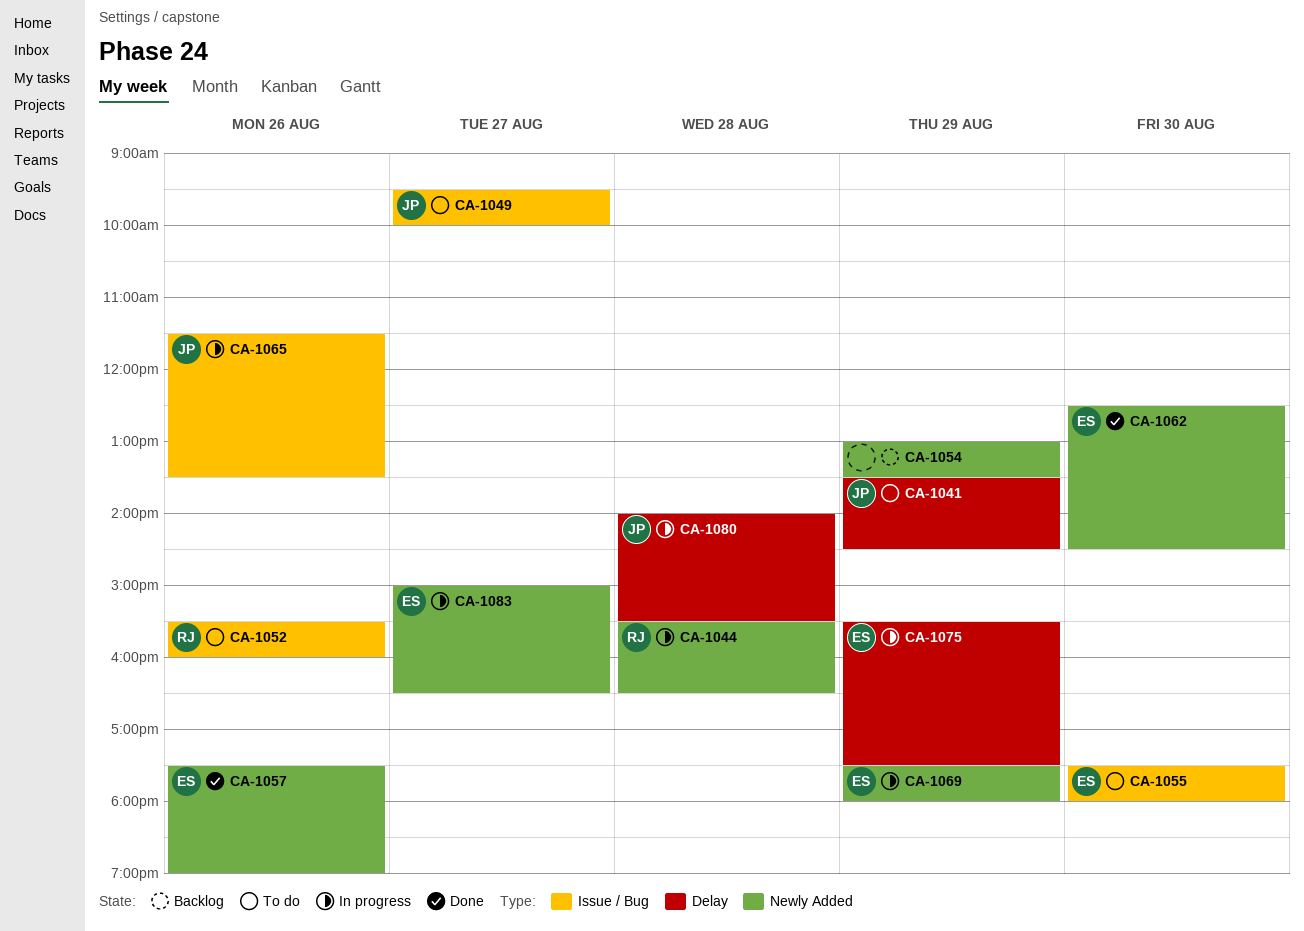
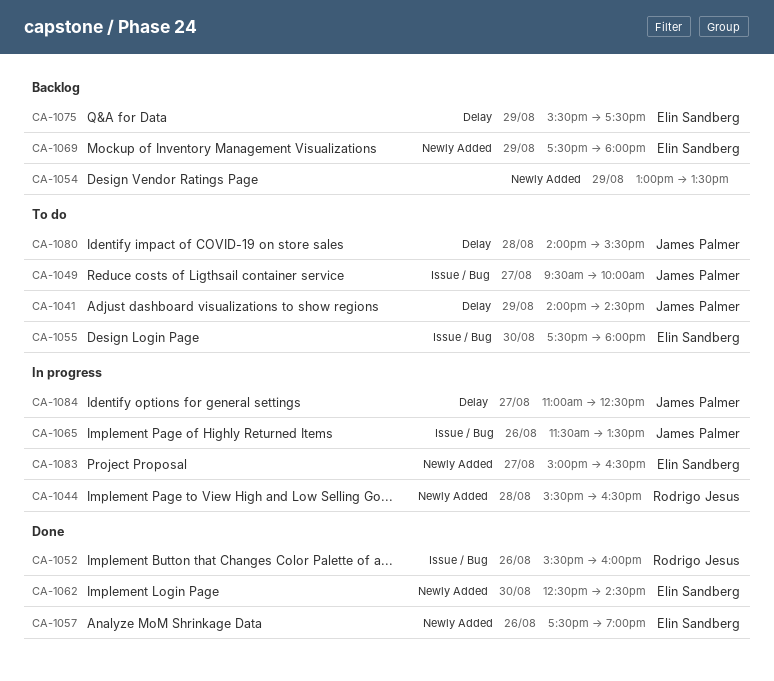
CA-1041, begins: 13:30 -> 14:00
CA-1052, status: To do -> Done
CA-1069, status: In progress -> Backlog
CA-1075, status: In progress -> Backlog
CA-1080, status: In progress -> To do
CA-1084: none -> present

